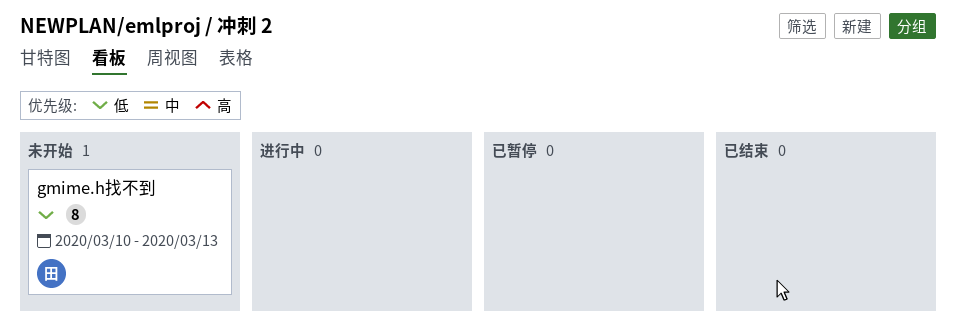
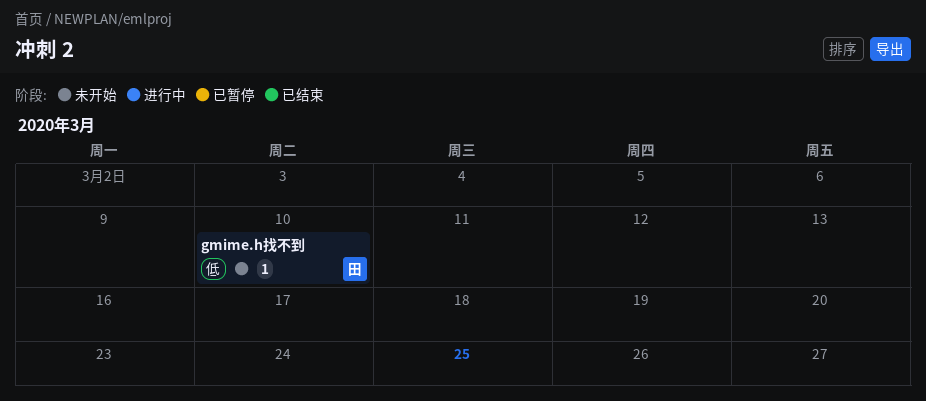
gmime.h找不到, estimate: 8 -> 1
gmime.h找不到, due: Mar 13 -> Mar 10

